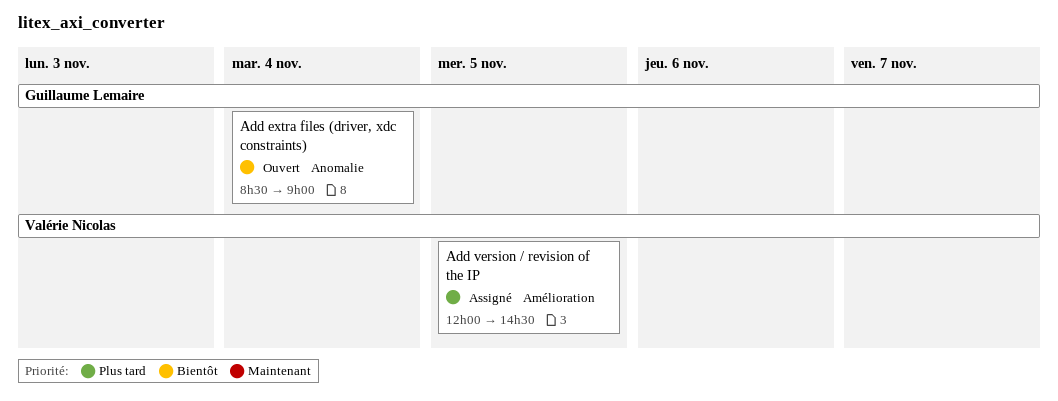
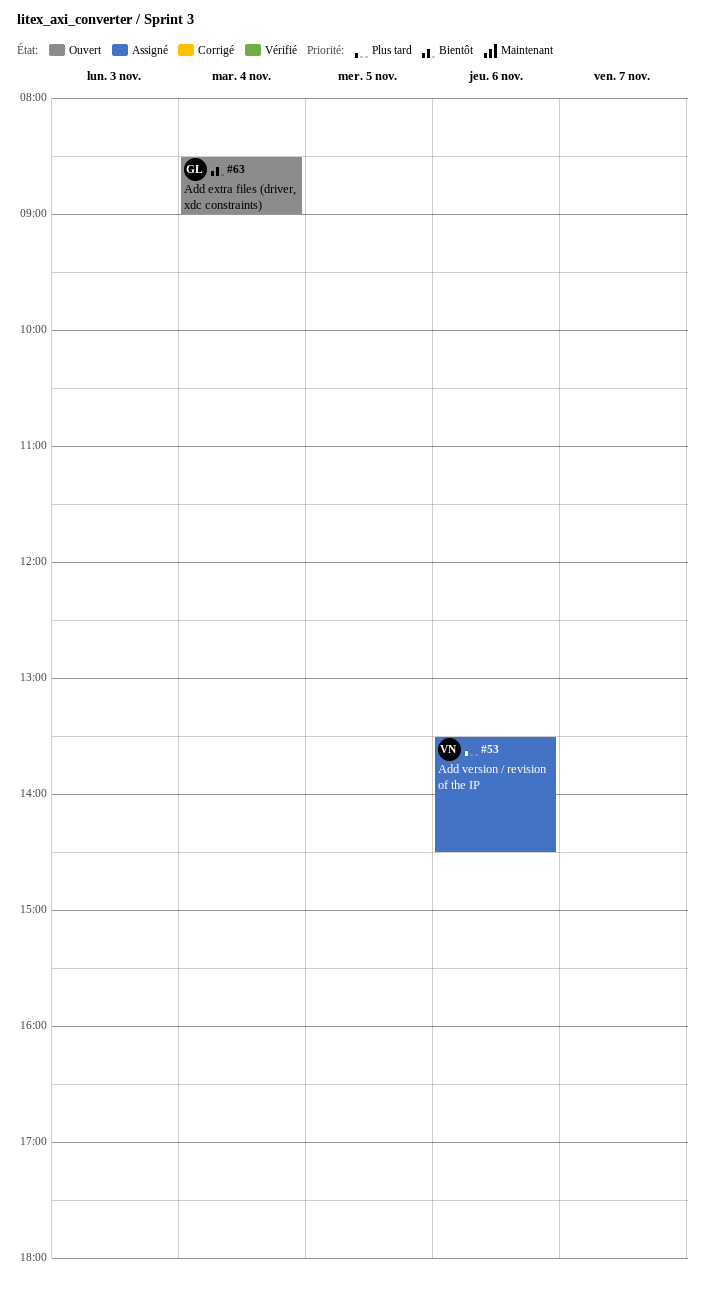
Add version / revision of the IP, day: Nov 5 -> Nov 6
Add version / revision of the IP, begins: 12:00 -> 13:30

